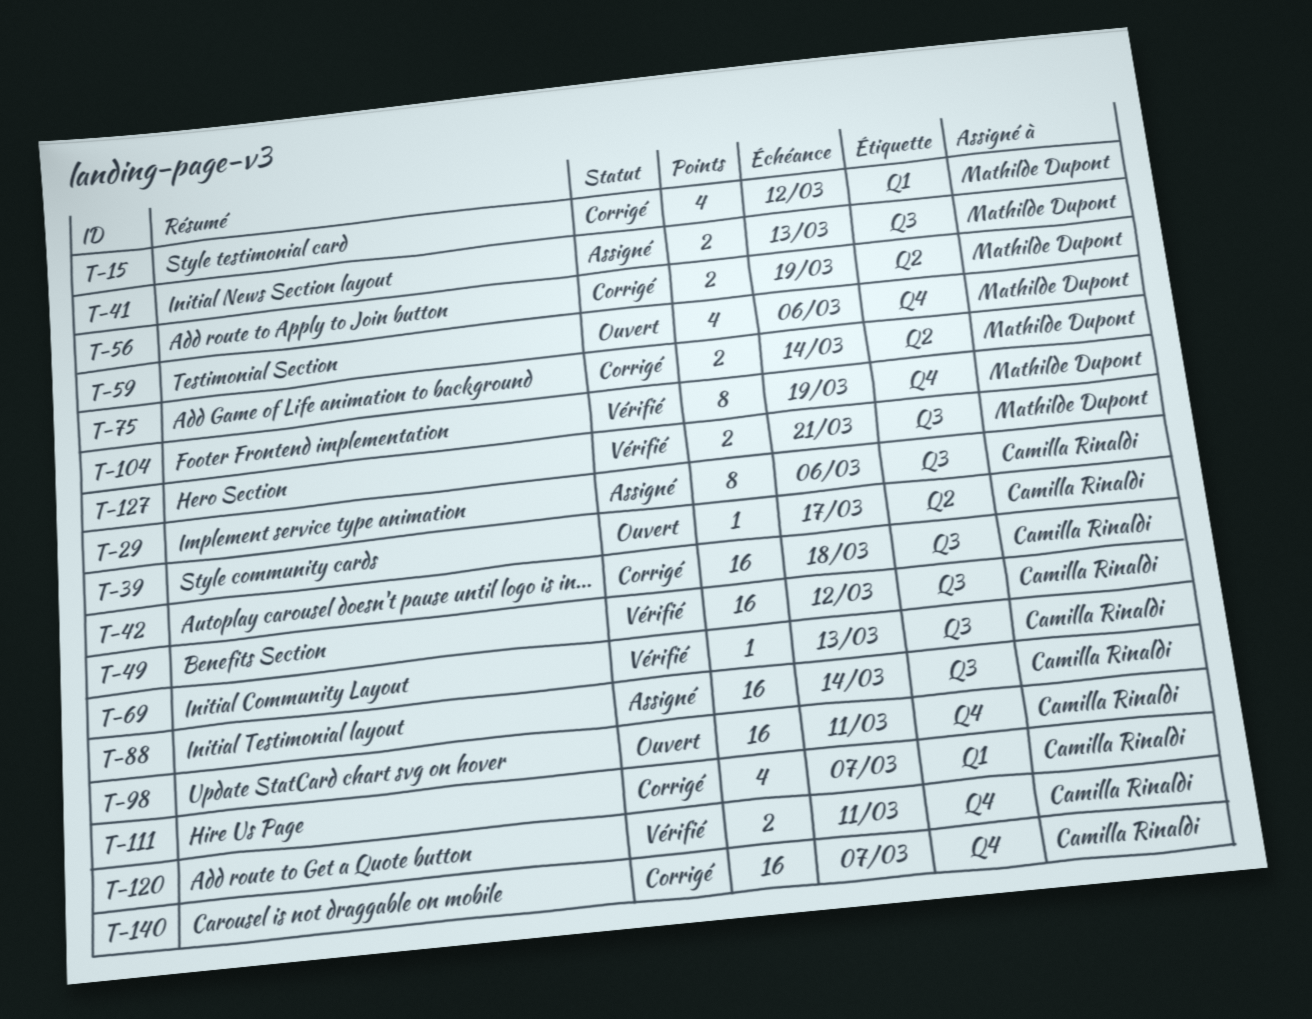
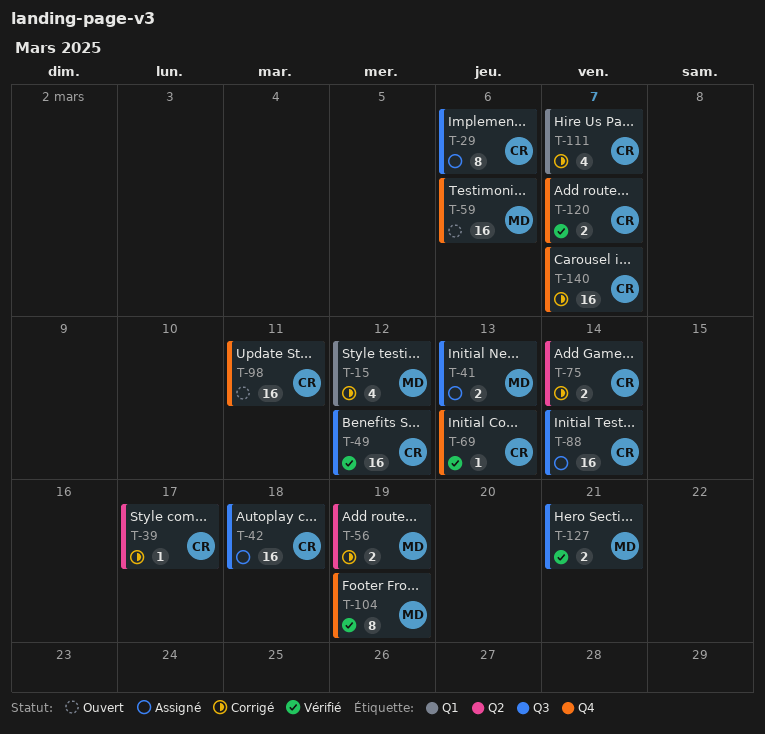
T-39, status: Ouvert -> Corrigé
T-42, status: Corrigé -> Assigné
T-59, estimate: 4 -> 16
T-69, label: Q3 -> Q4
T-75, owner: Mathilde Dupont -> Camilla Rinaldi
T-120, due: Mar 11 -> Mar 7

